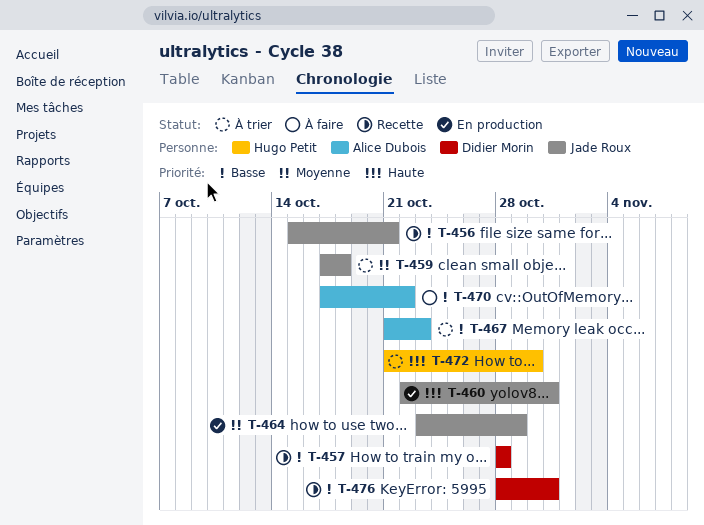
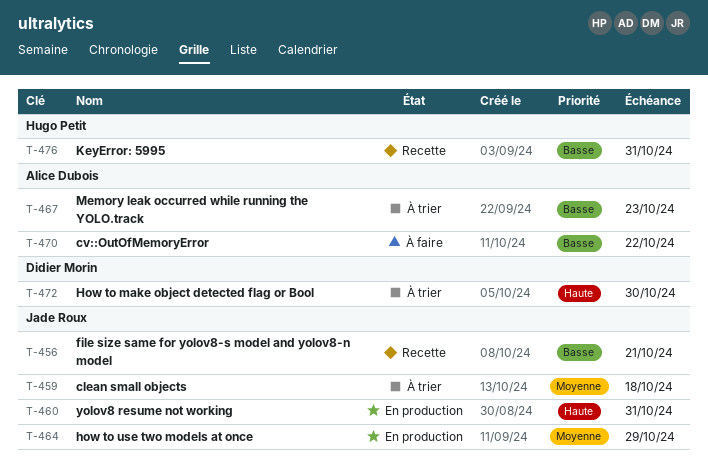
T-457: present -> none
T-472, owner: Hugo Petit -> Didier Morin
T-476, owner: Didier Morin -> Hugo Petit

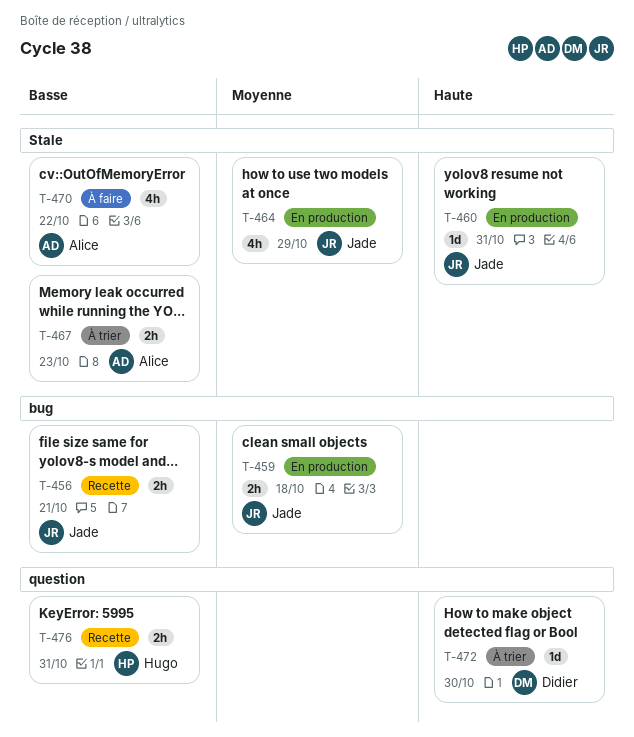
T-459, status: À trier -> En production

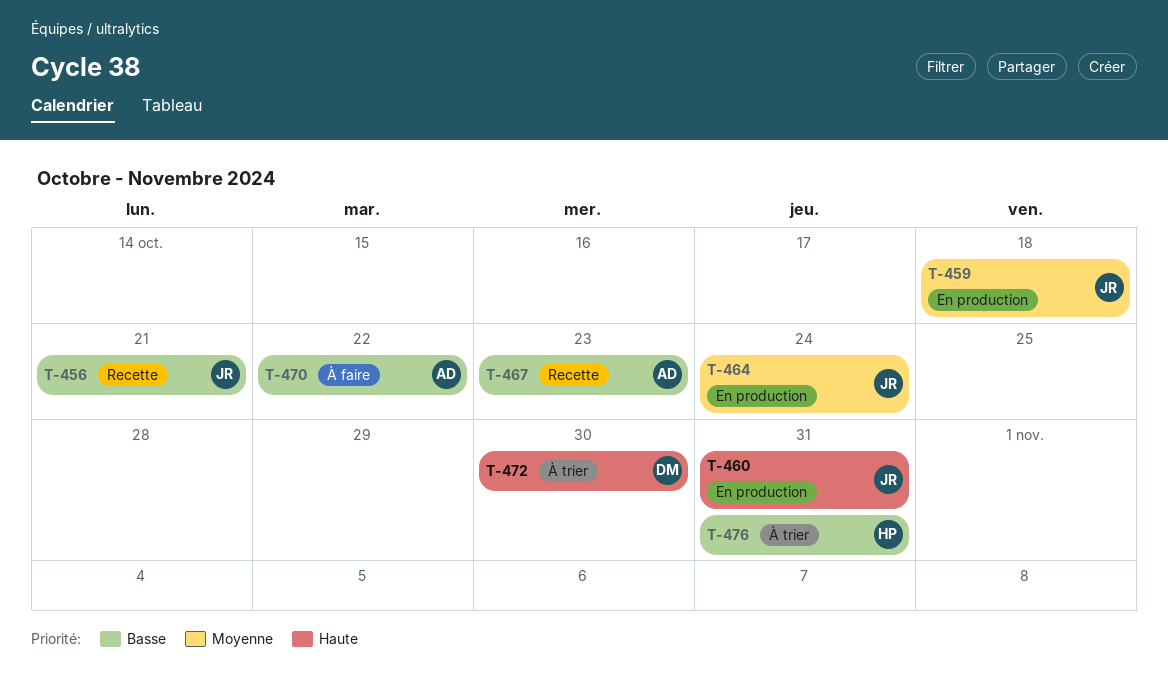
T-464, due: Oct 29 -> Oct 24
T-467, status: À trier -> Recette
T-476, status: Recette -> À trier

